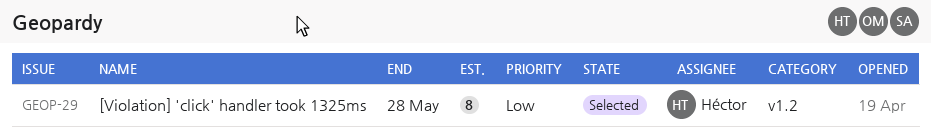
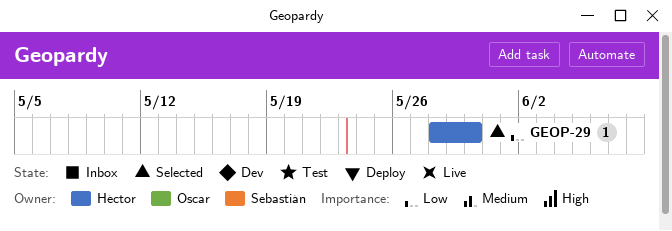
GEOP-29, estimate: 8 -> 1
GEOP-29, due: May 28 -> May 30

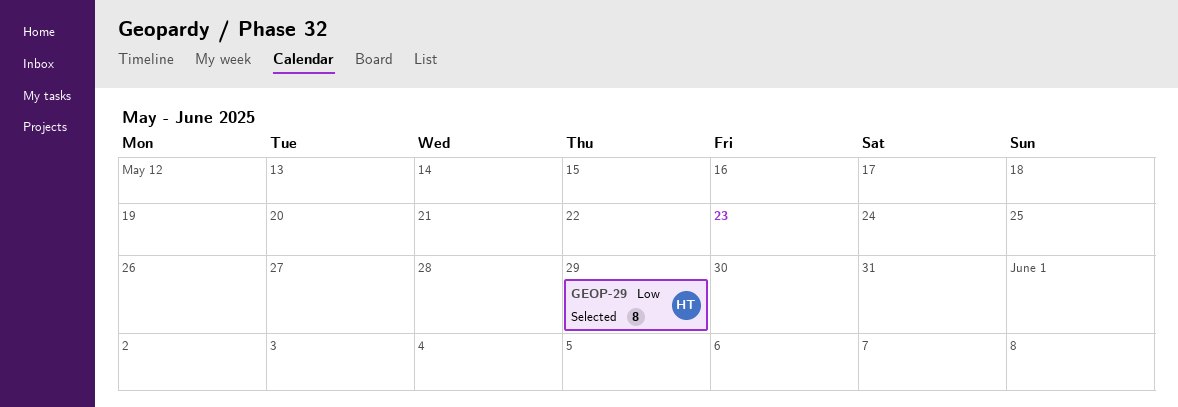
GEOP-29, estimate: 1 -> 8
GEOP-29, due: May 30 -> May 29

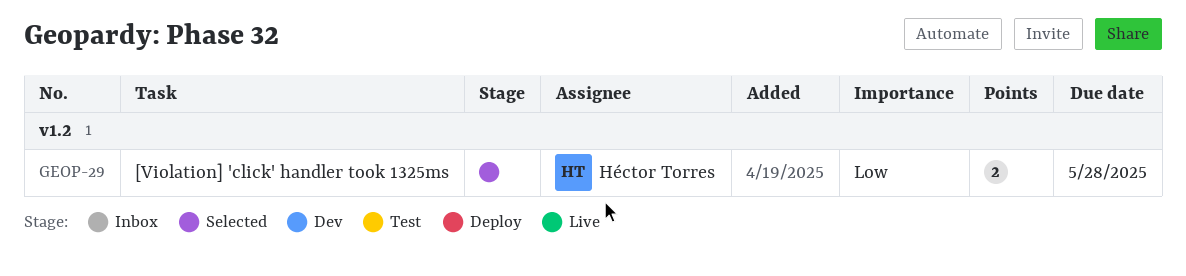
GEOP-29, estimate: 8 -> 2
GEOP-29, due: May 29 -> May 28

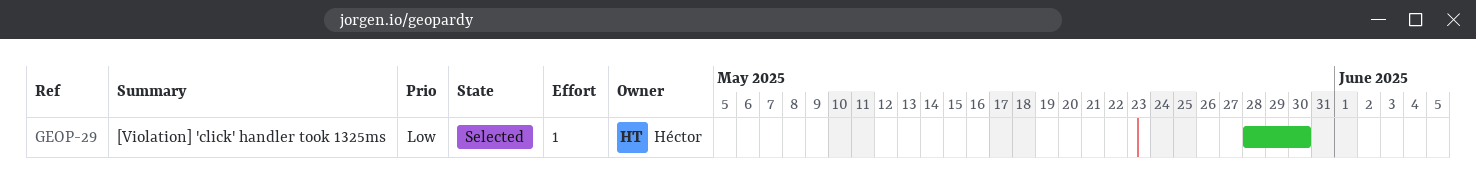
GEOP-29, estimate: 2 -> 1
GEOP-29, due: May 28 -> May 30

